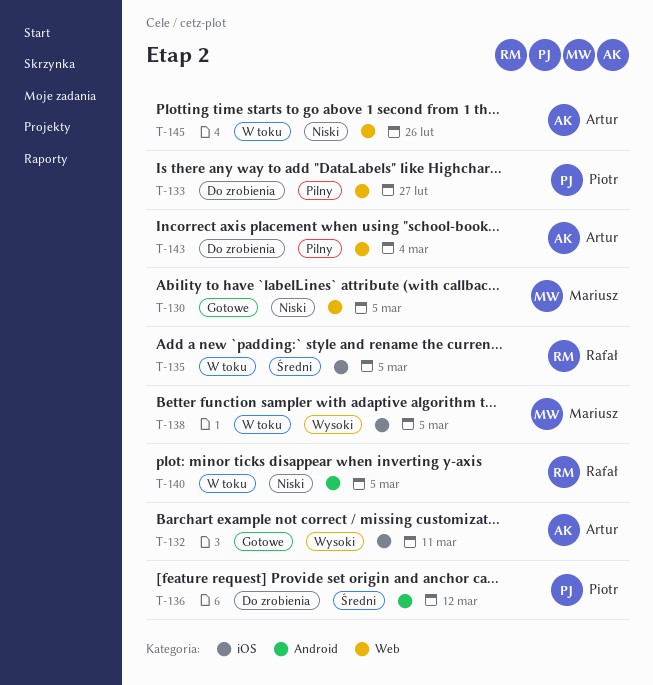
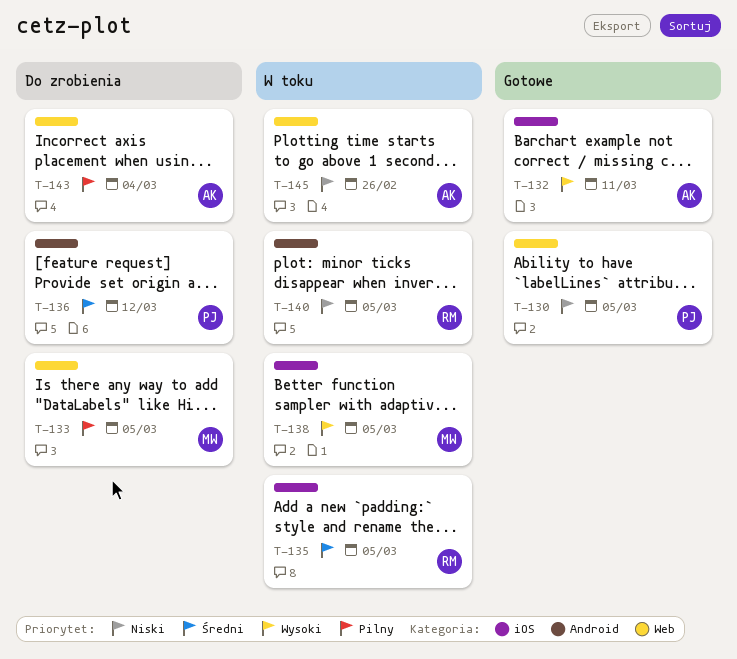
T-130, owner: Mariusz -> Piotr
T-133, owner: Piotr -> Mariusz
T-133, due: Feb 27 -> Mar 5

